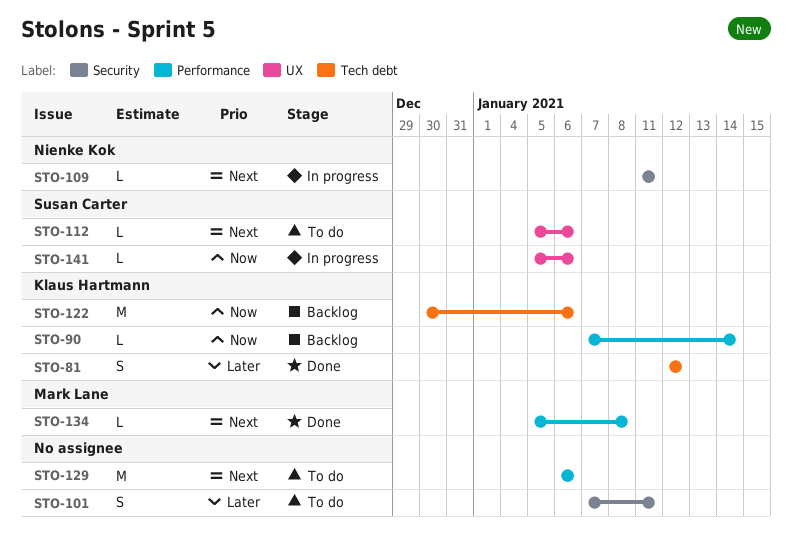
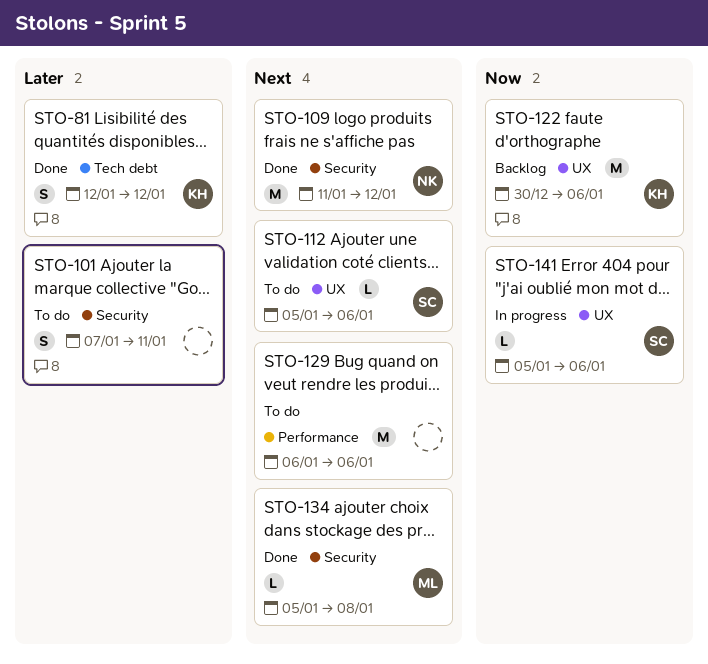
STO-90: present -> none
STO-109, status: In progress -> Done
STO-109, estimate: L -> M
STO-109, due: Jan 11 -> Jan 12
STO-122, label: Tech debt -> UX
STO-134, label: Performance -> Security

